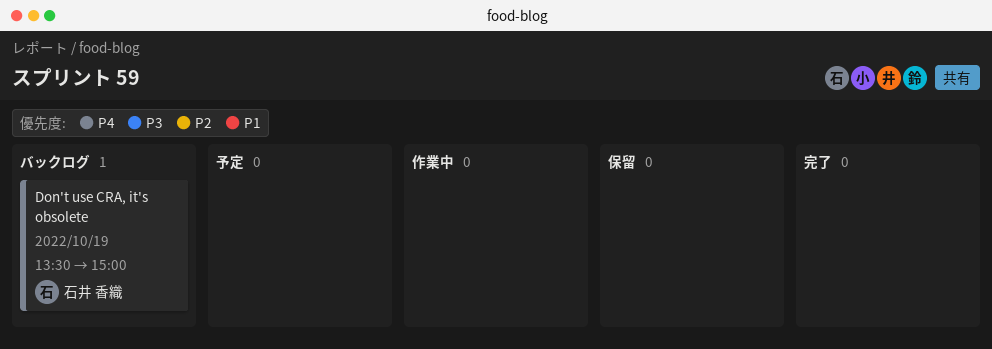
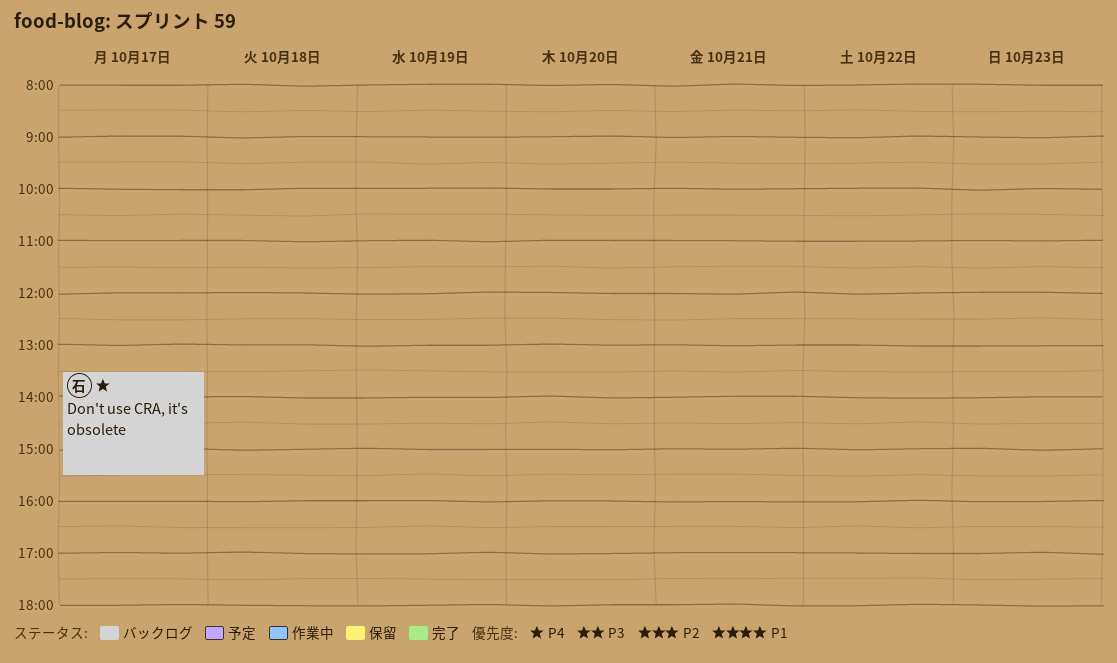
Don't use CRA, it's obsolete, day: Oct 19 -> Oct 17
Don't use CRA, it's obsolete, ends: 15:00 -> 15:30

